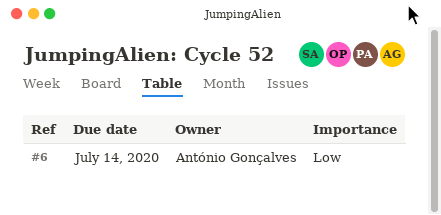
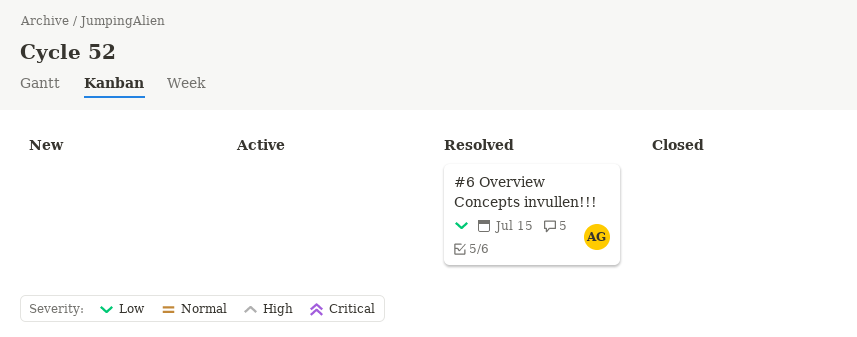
#6, due: Jul 14 -> Jul 15

